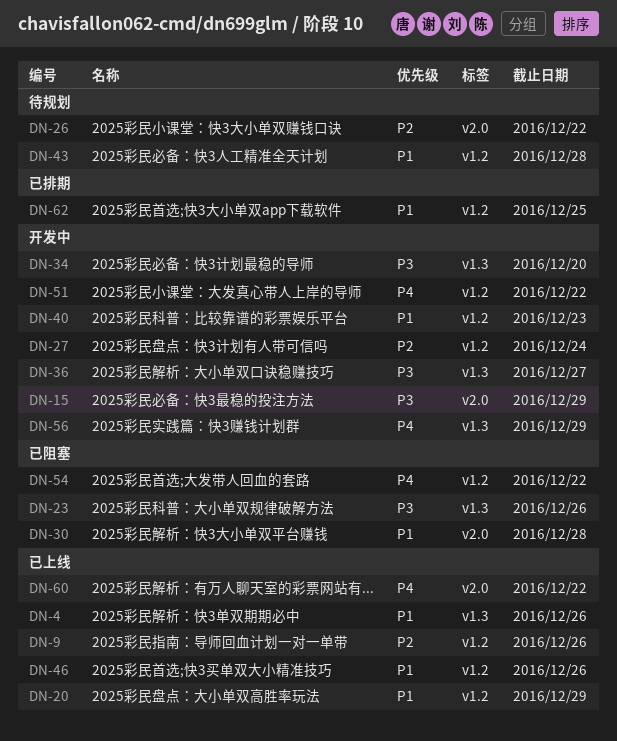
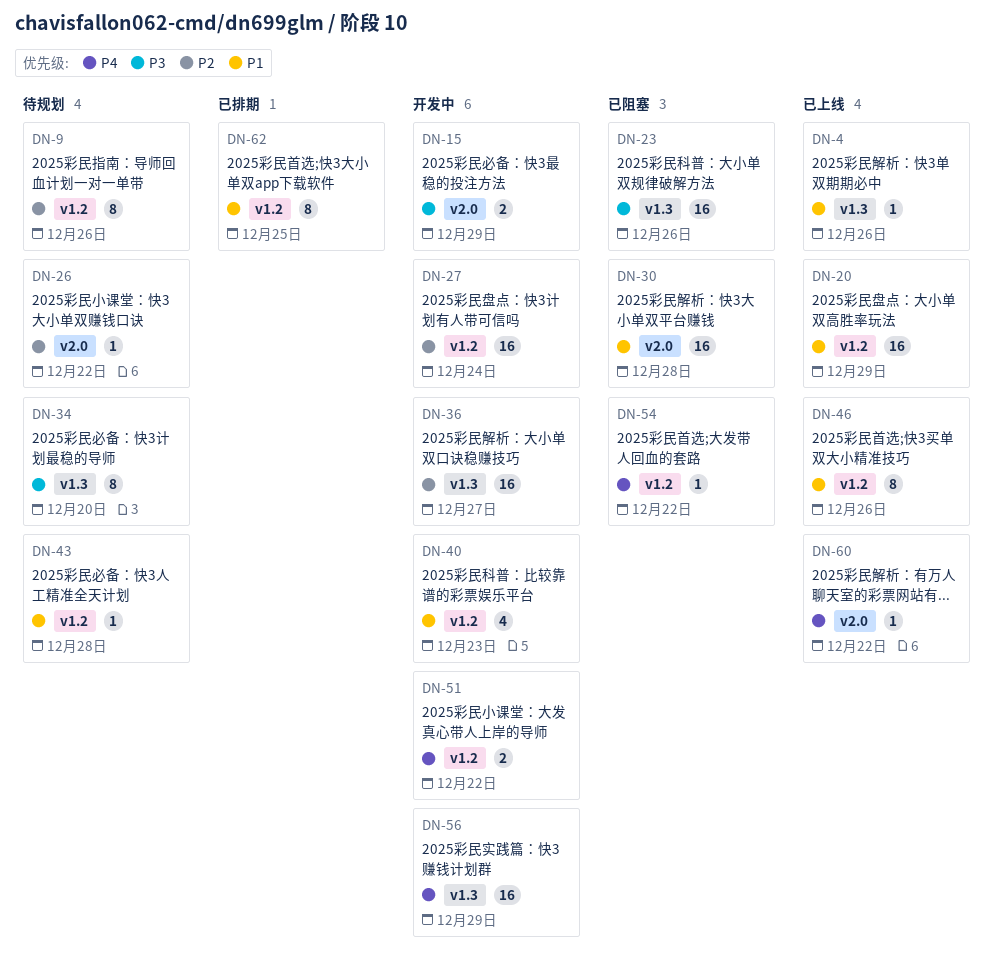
DN-9, status: 已上线 -> 待规划
DN-34, status: 开发中 -> 待规划
DN-36, priority: P3 -> P2

